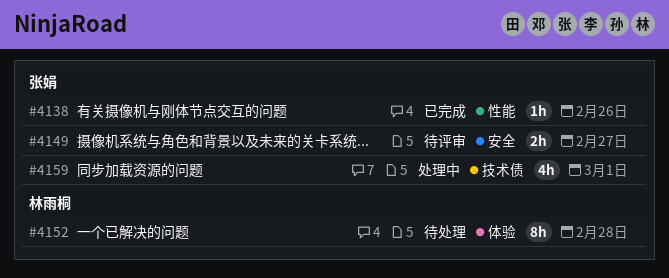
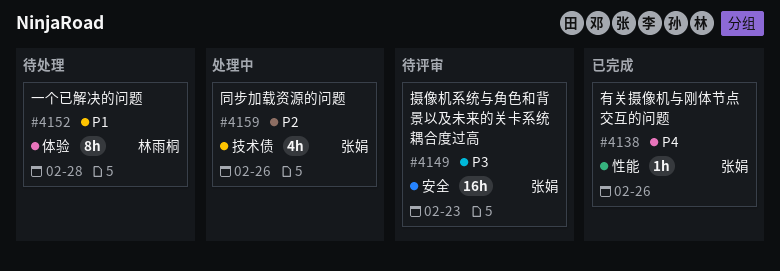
#4149, estimate: 2h -> 16h
#4149, due: Feb 27 -> Feb 23
#4159, due: Mar 1 -> Feb 26

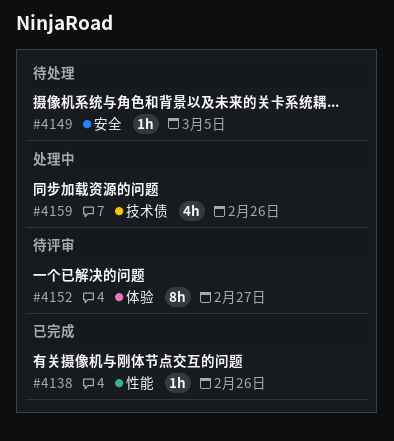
#4149, status: 待评审 -> 待处理
#4149, estimate: 16h -> 1h
#4149, due: Feb 23 -> Mar 5
#4152, status: 待处理 -> 待评审
#4152, due: Feb 28 -> Feb 27

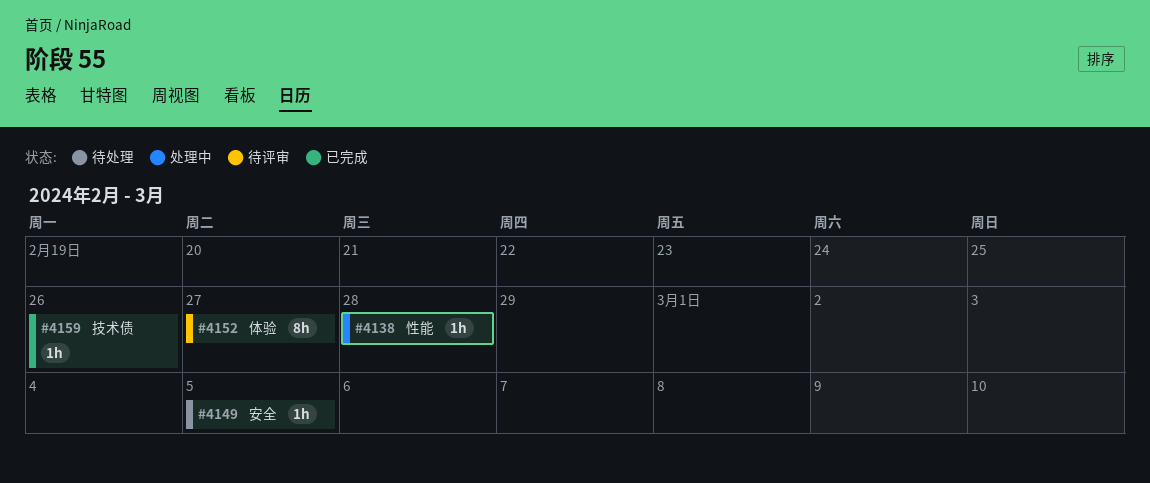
#4138, status: 已完成 -> 处理中
#4138, due: Feb 26 -> Feb 28
#4159, status: 处理中 -> 已完成
#4159, estimate: 4h -> 1h

